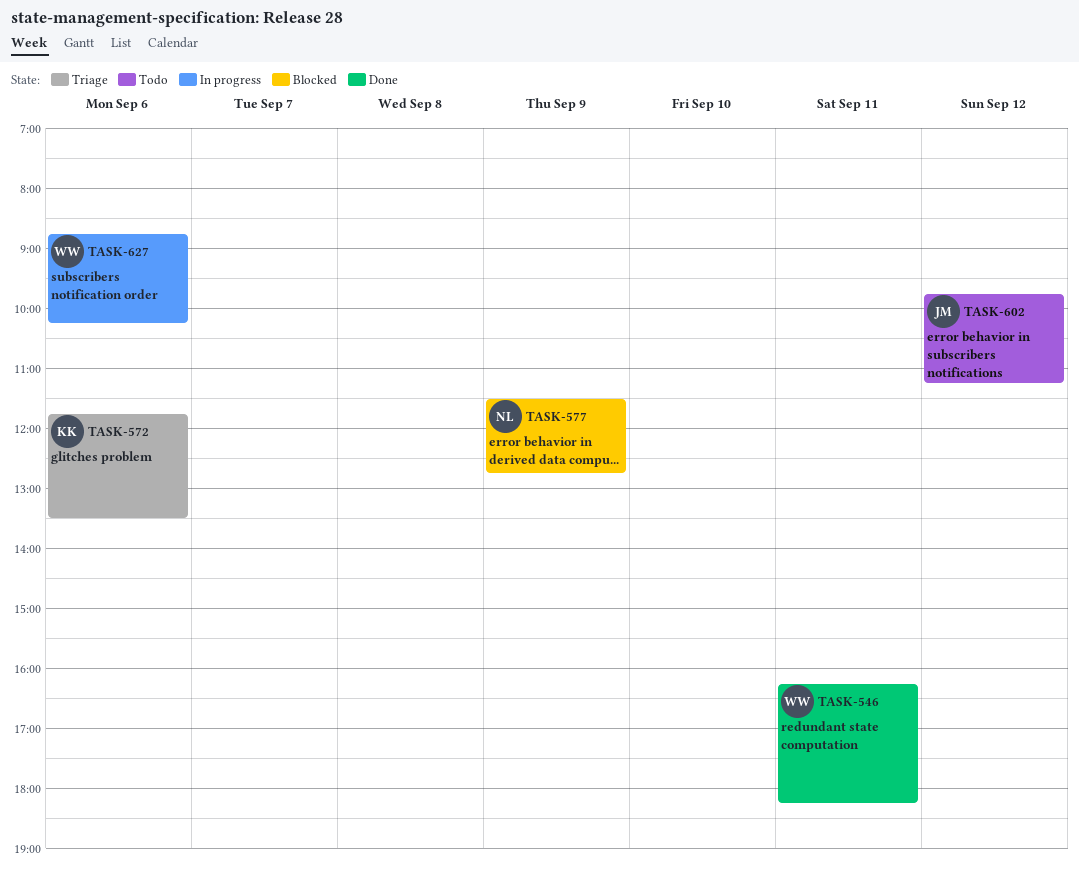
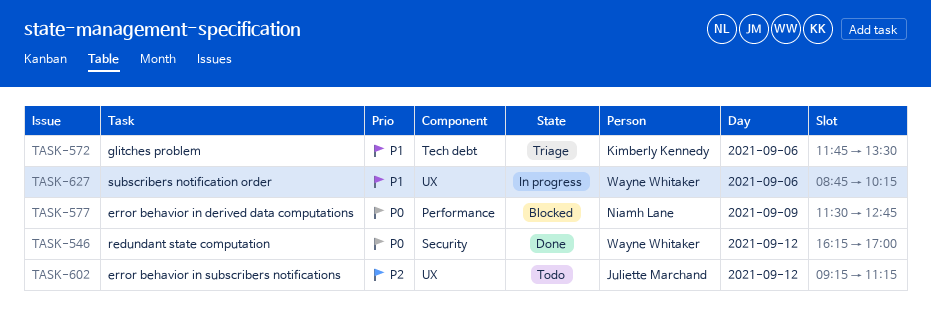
TASK-546, day: Sep 11 -> Sep 12
TASK-546, ends: 18:15 -> 17:00
TASK-602, begins: 09:45 -> 09:15

